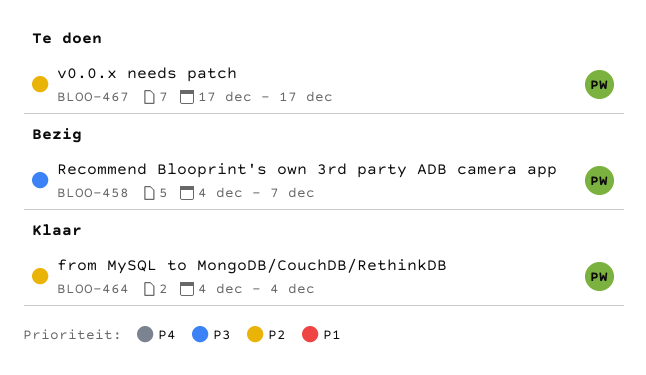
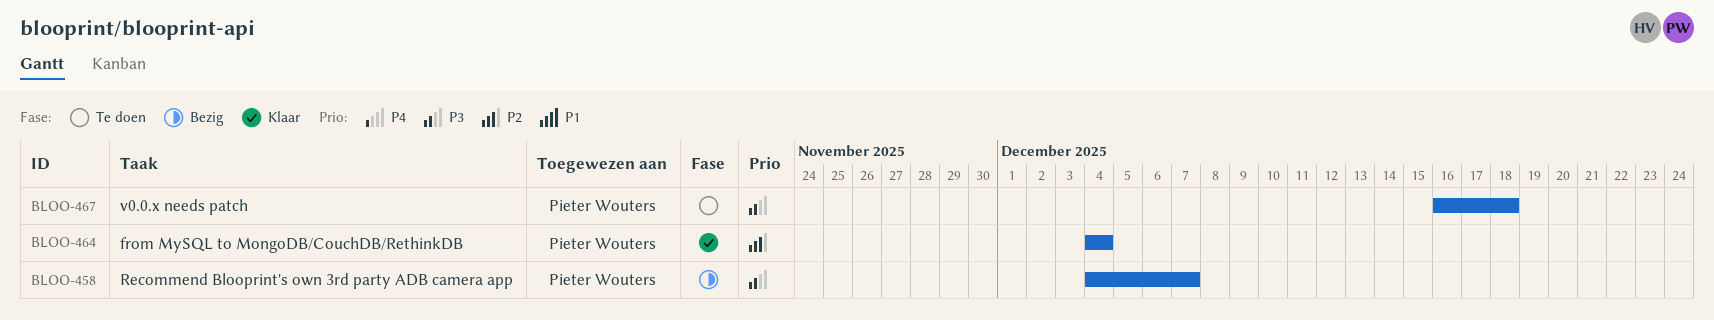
BLOO-467, priority: P2 -> P3
BLOO-467, start: Dec 17 -> Dec 16
BLOO-467, due: Dec 17 -> Dec 18

